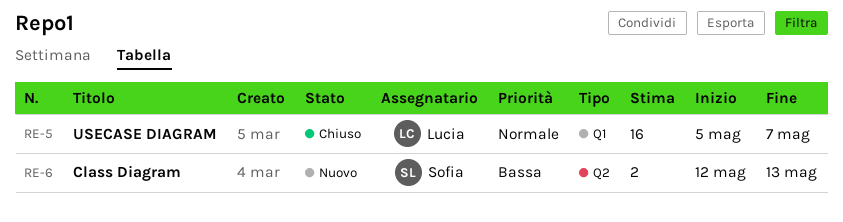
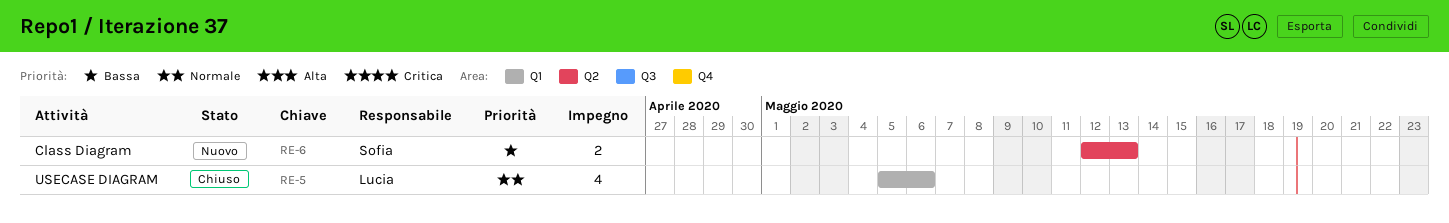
RE-5, estimate: 16 -> 4
RE-5, due: May 7 -> May 6

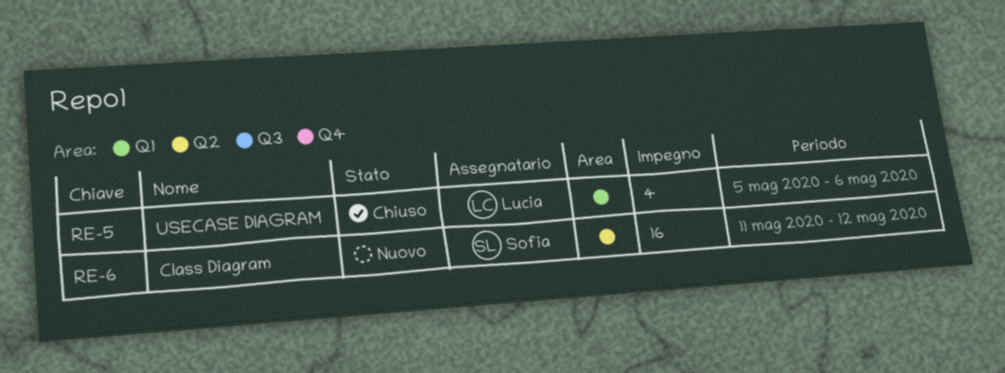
RE-6, estimate: 2 -> 16
RE-6, start: May 12 -> May 11
RE-6, due: May 13 -> May 12

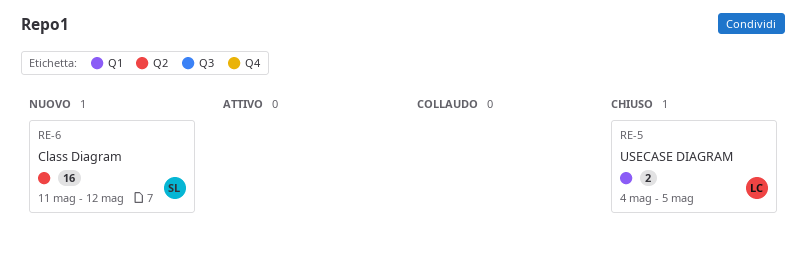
RE-5, estimate: 4 -> 2
RE-5, start: May 5 -> May 4
RE-5, due: May 6 -> May 5

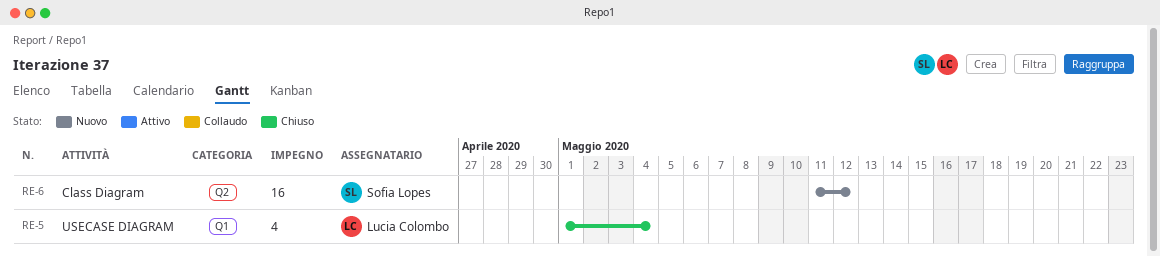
RE-5, estimate: 2 -> 4
RE-5, start: May 4 -> May 1
RE-5, due: May 5 -> May 4

